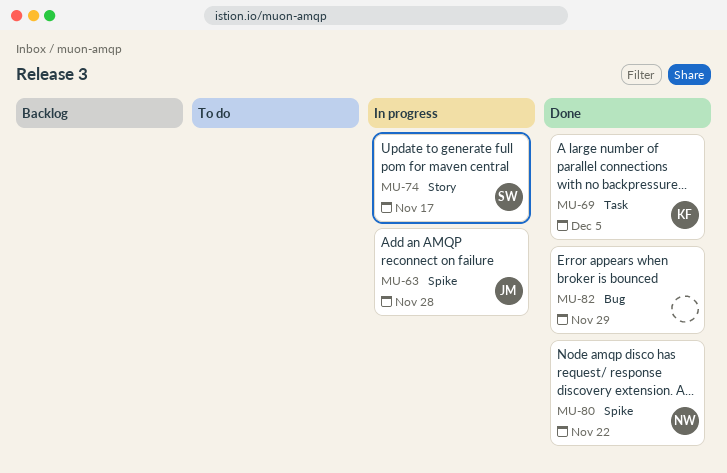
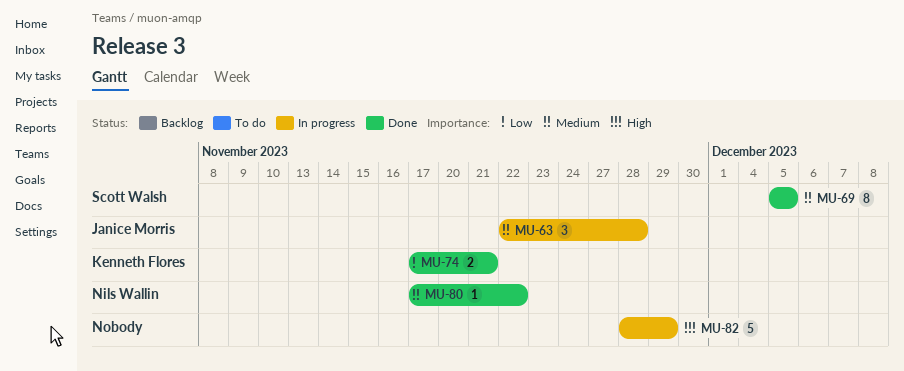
MU-69, owner: Kenneth Flores -> Scott Walsh
MU-74, status: In progress -> Done
MU-74, owner: Scott Walsh -> Kenneth Flores
MU-74, due: Nov 17 -> Nov 21
MU-82, status: Done -> In progress

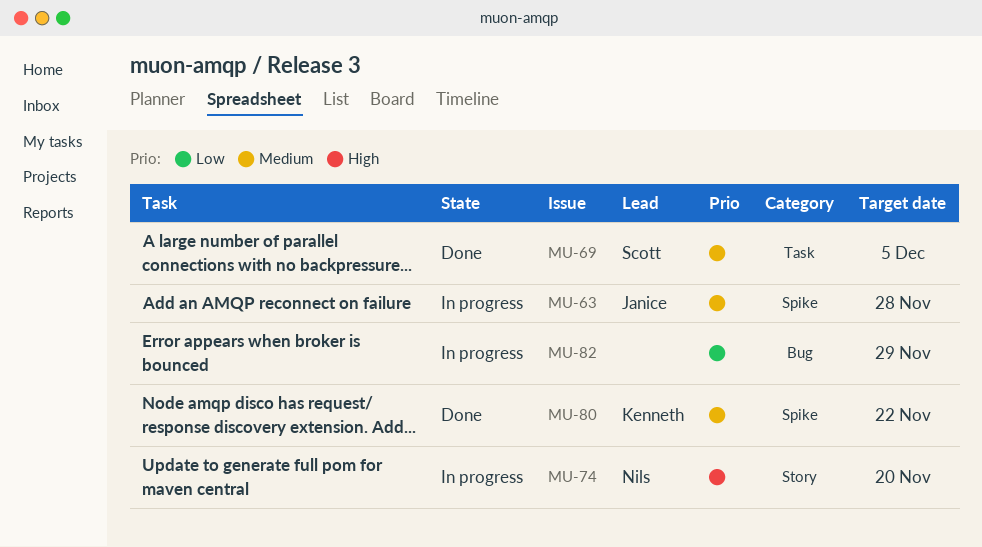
MU-74, status: Done -> In progress
MU-74, owner: Kenneth Flores -> Nils Wallin
MU-74, priority: Low -> High
MU-74, due: Nov 21 -> Nov 20
MU-80, owner: Nils Wallin -> Kenneth Flores
MU-82, priority: High -> Low

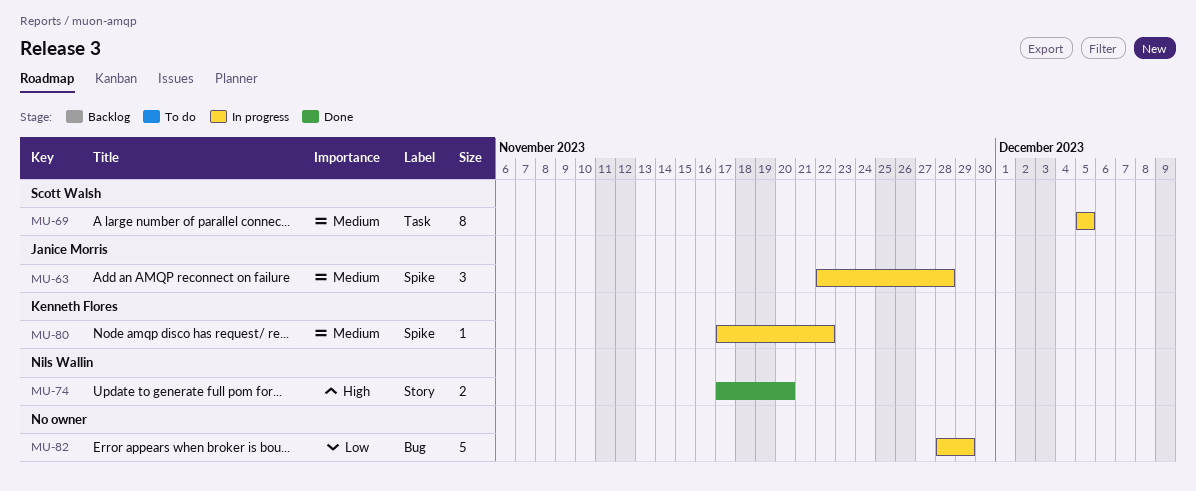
MU-69, status: Done -> In progress
MU-74, status: In progress -> Done
MU-80, status: Done -> In progress

